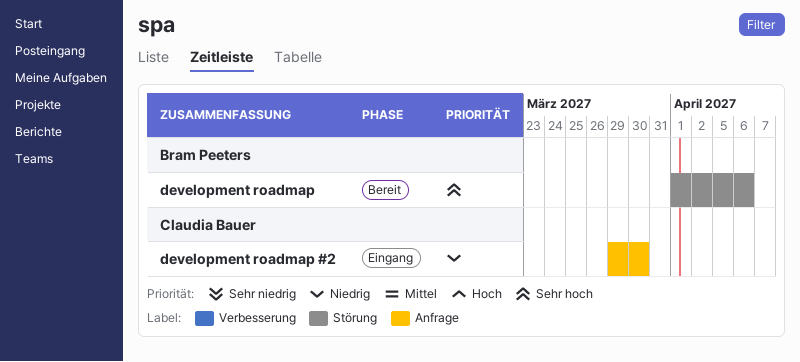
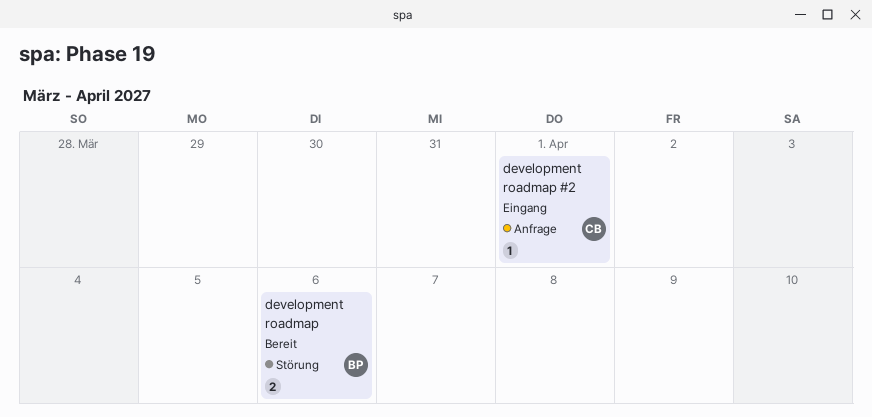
development roadmap #2, due: Mar 30 -> Apr 1

